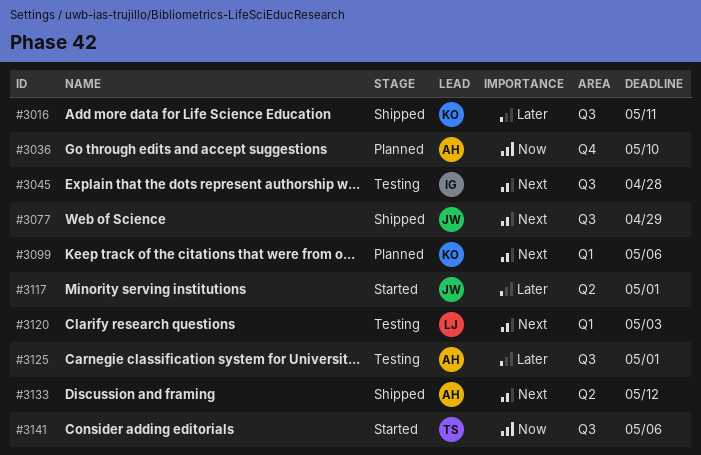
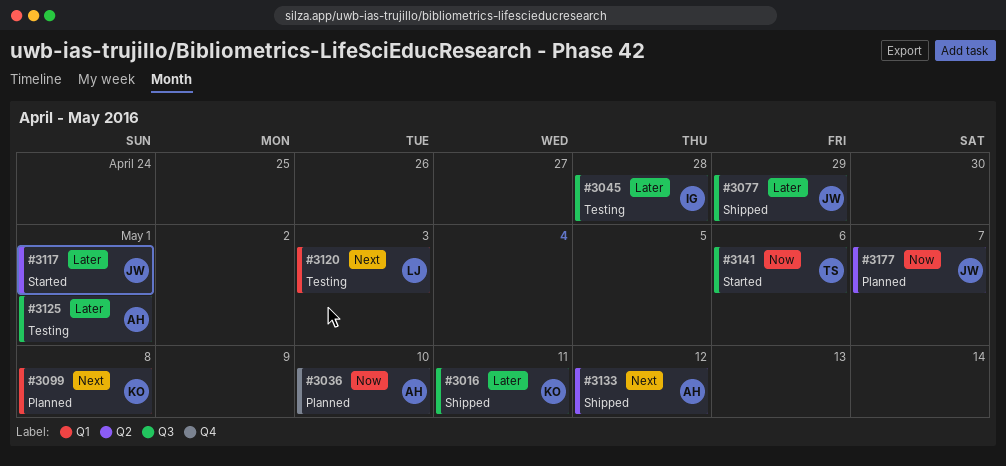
#3045, priority: Next -> Later
#3077, priority: Next -> Later
#3099, due: May 6 -> May 8
#3177: none -> present

